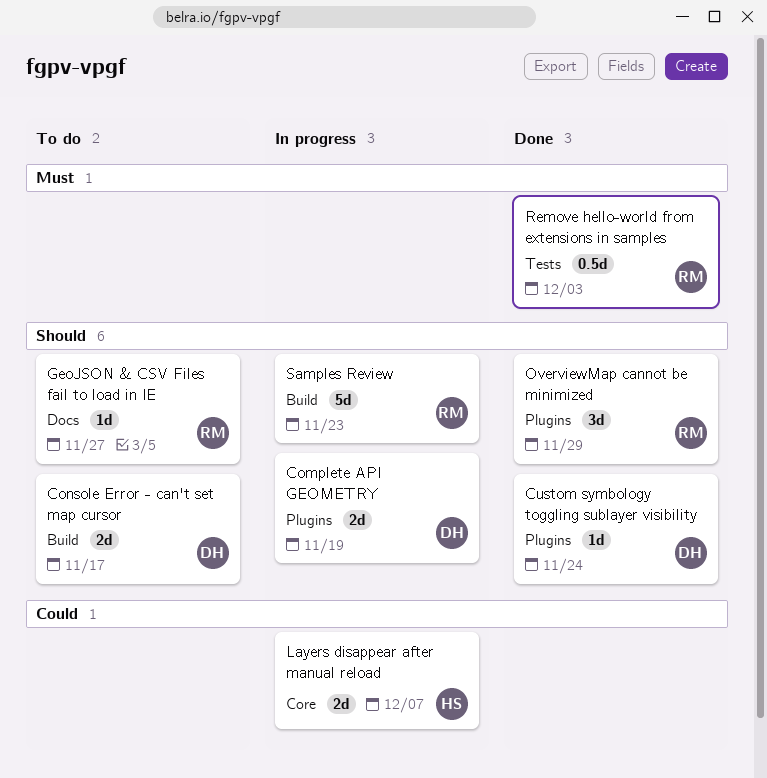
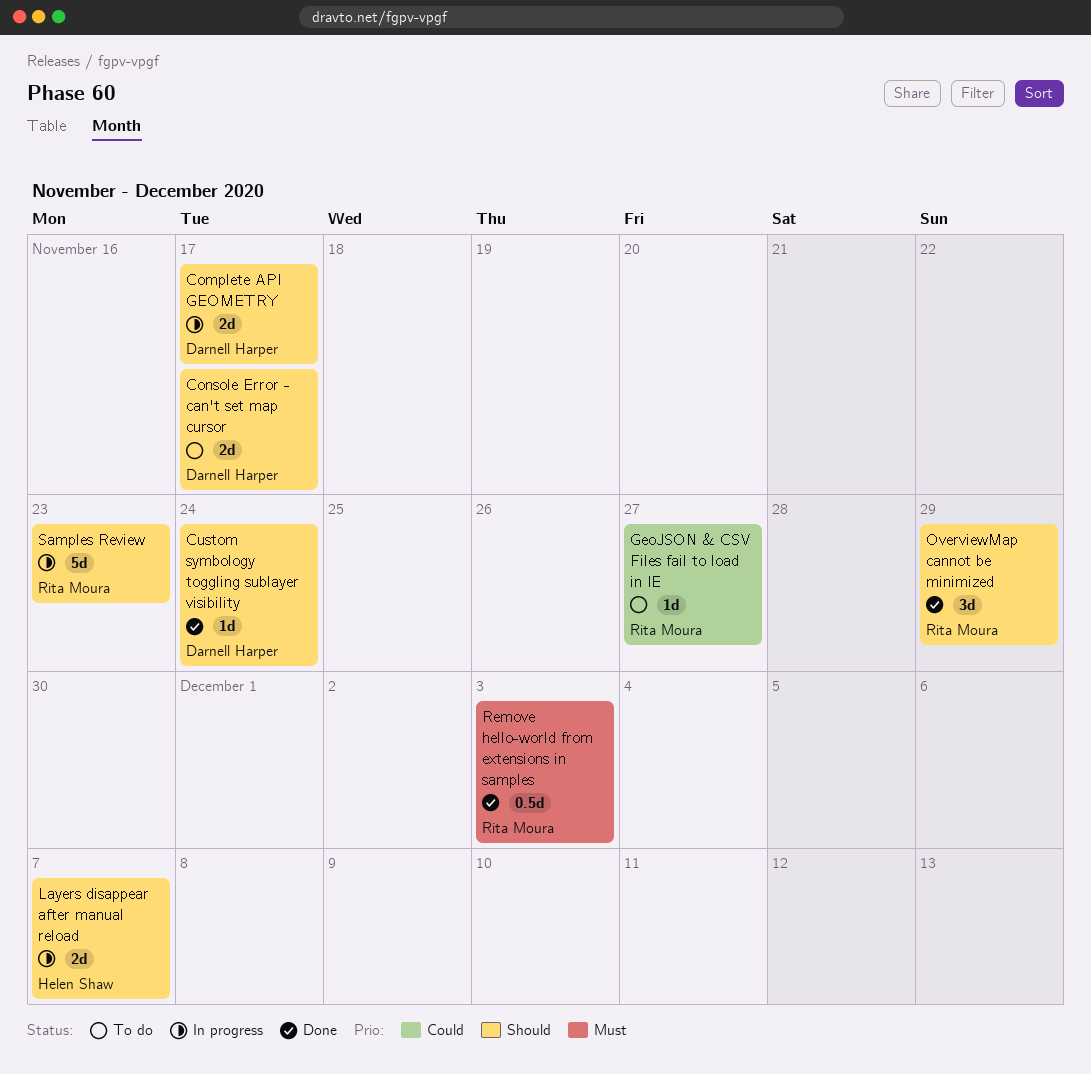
Complete API GEOMETRY, due: Nov 19 -> Nov 17
GeoJSON & CSV Files fail to load in IE, priority: Should -> Could
Layers disappear after manual reload, priority: Could -> Should

